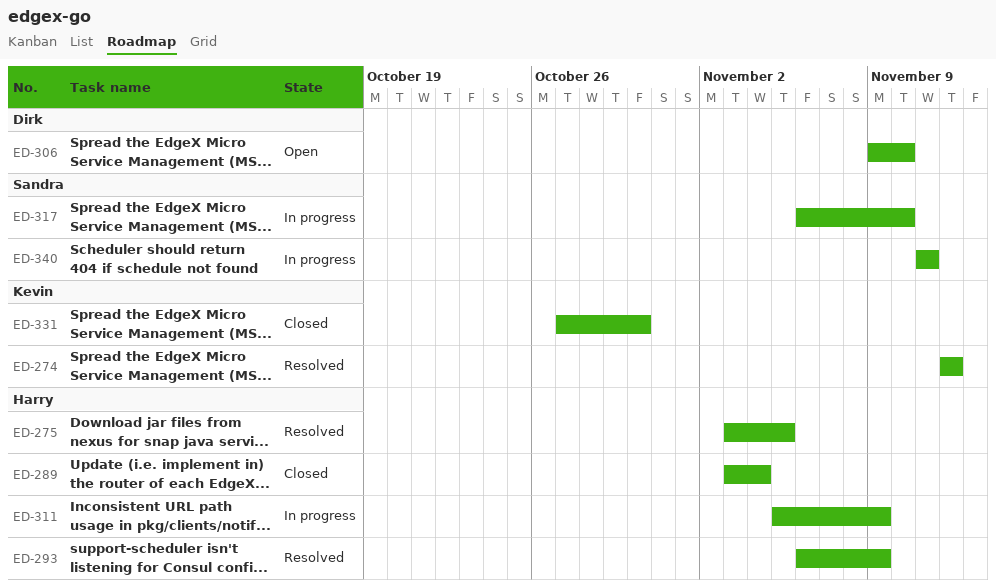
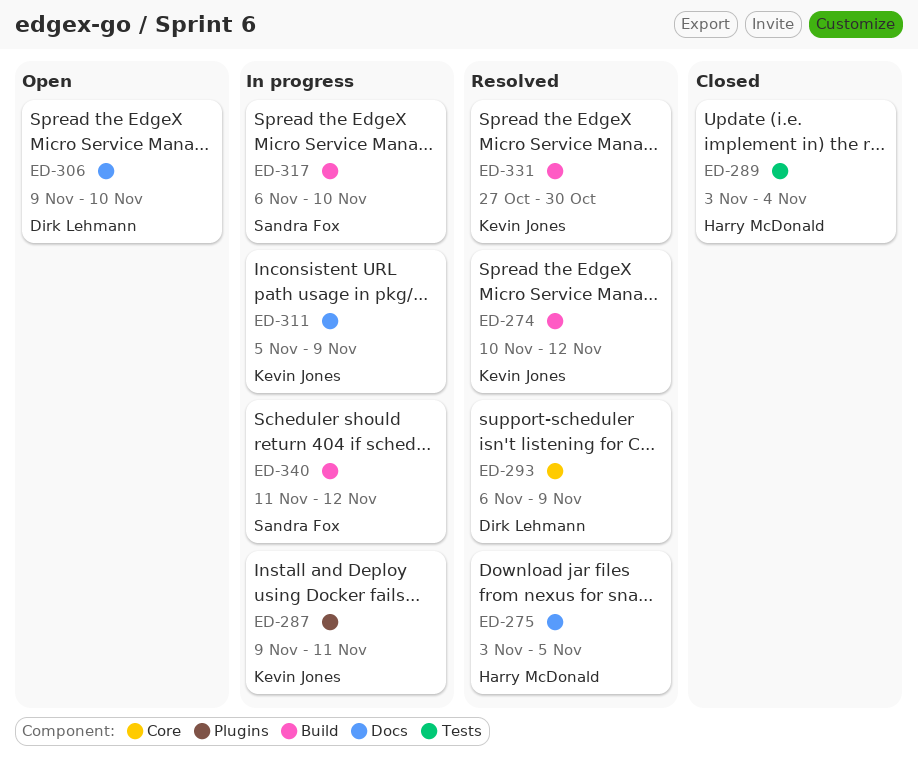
ED-274, start: Nov 12 -> Nov 10
ED-287: none -> present
ED-293, owner: Harry McDonald -> Dirk Lehmann
ED-311, owner: Harry McDonald -> Kevin Jones
ED-331, status: Closed -> Resolved
ED-340, due: Nov 11 -> Nov 12

